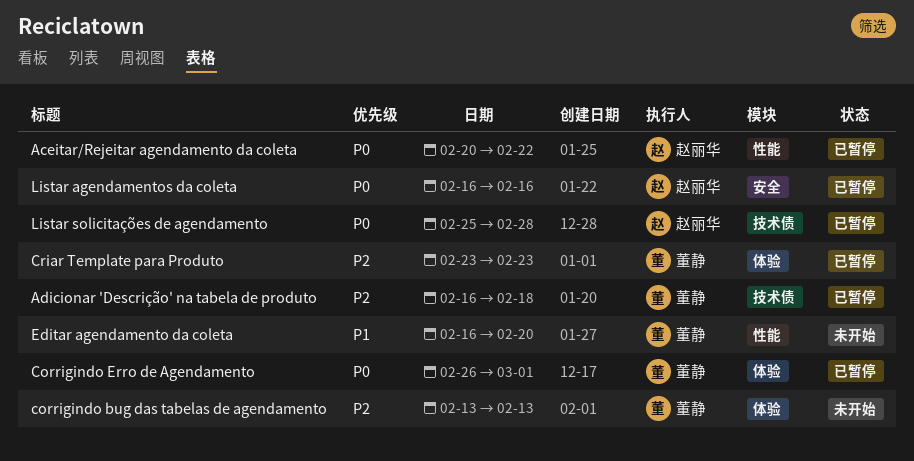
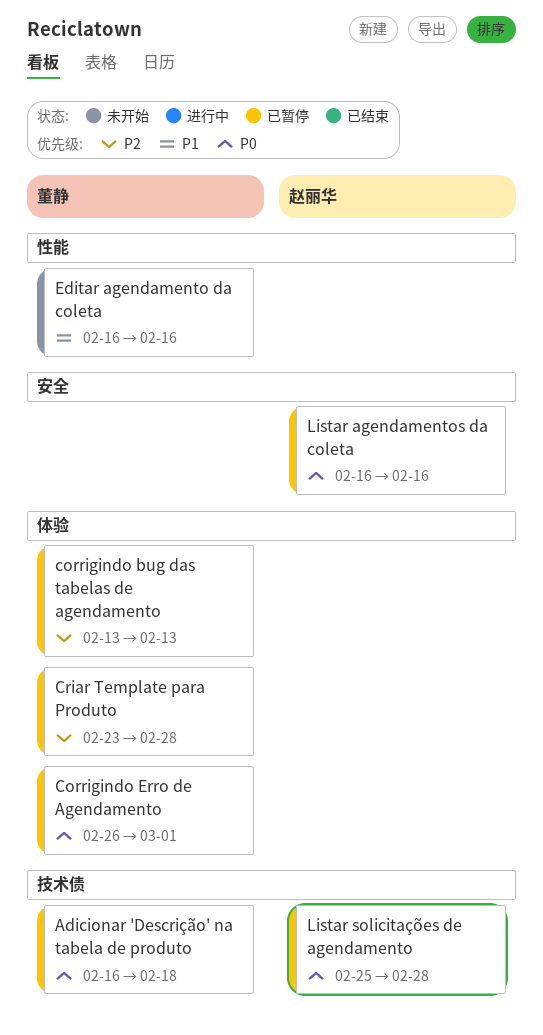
Aceitar/Rejeitar agendamento da coleta: present -> none
Adicionar 'Descrição' na tabela de produto, priority: P2 -> P0
corrigindo bug das tabelas de agendamento, status: 未开始 -> 已暂停
Criar Template para Produto, due: Feb 23 -> Feb 28
Editar agendamento da coleta, due: Feb 20 -> Feb 16

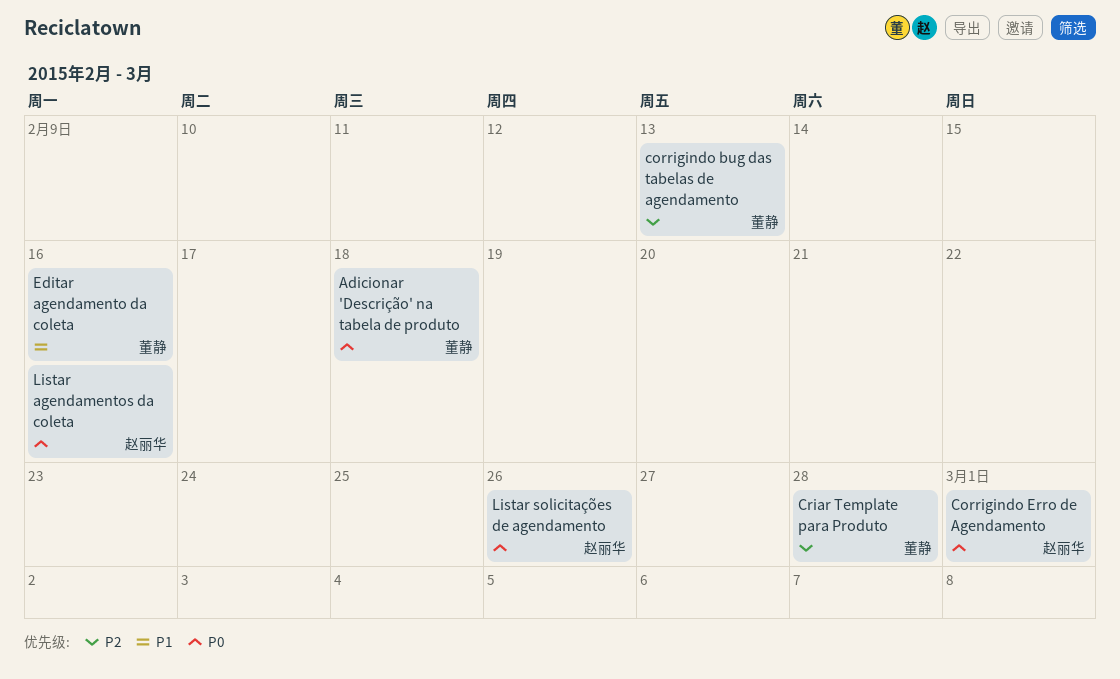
Corrigindo Erro de Agendamento, owner: 董静 -> 赵丽华
Listar solicitações de agendamento, due: Feb 28 -> Feb 26

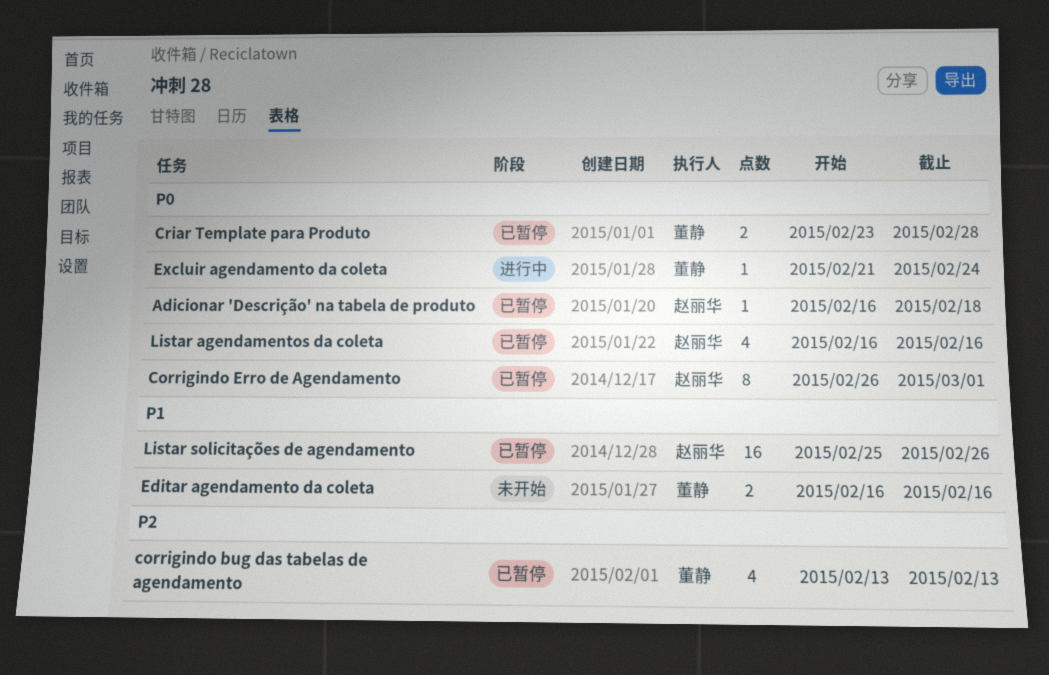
Adicionar 'Descrição' na tabela de produto, owner: 董静 -> 赵丽华
Criar Template para Produto, priority: P2 -> P0
Excluir agendamento da coleta: none -> present
Listar solicitações de agendamento, priority: P0 -> P1

